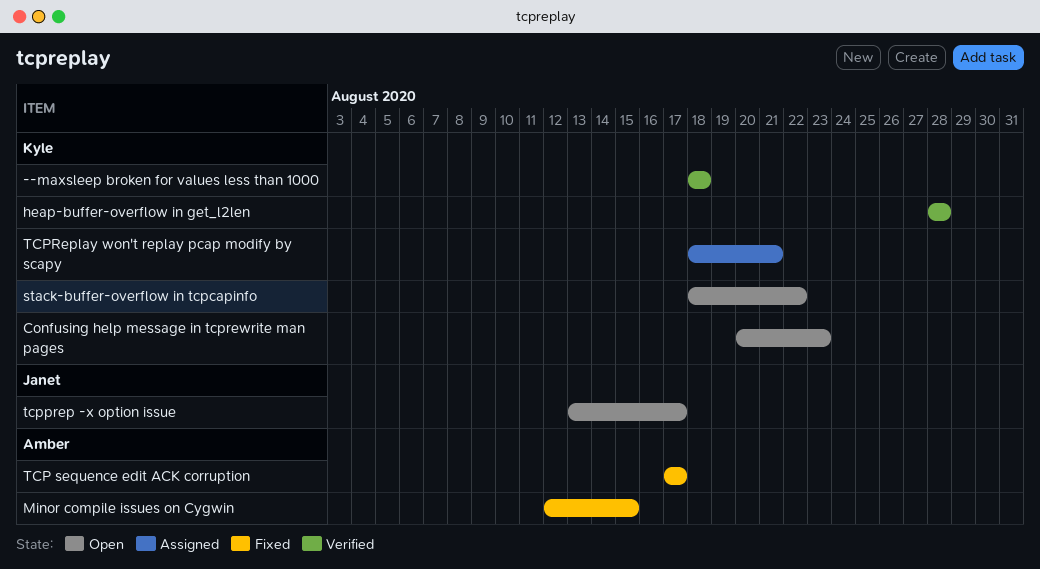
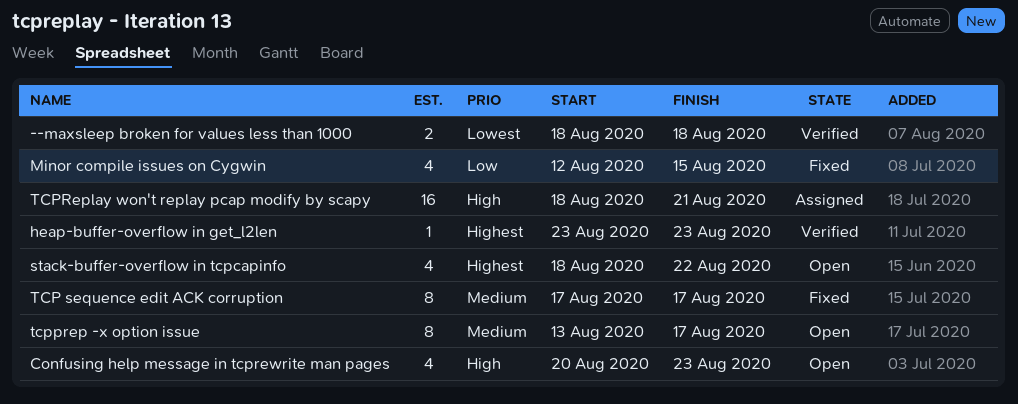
heap-buffer-overflow in get_l2len, start: Aug 28 -> Aug 23
heap-buffer-overflow in get_l2len, due: Aug 28 -> Aug 23

